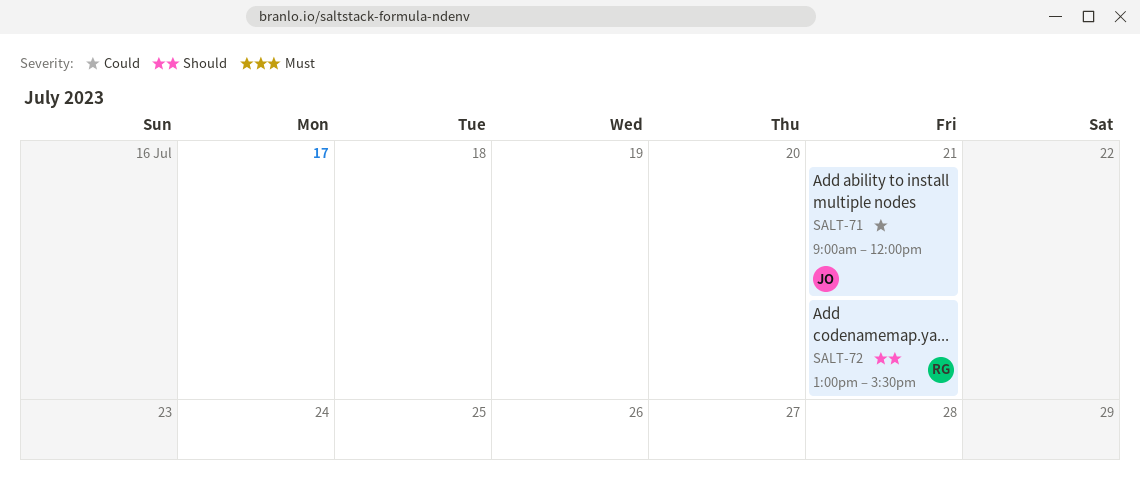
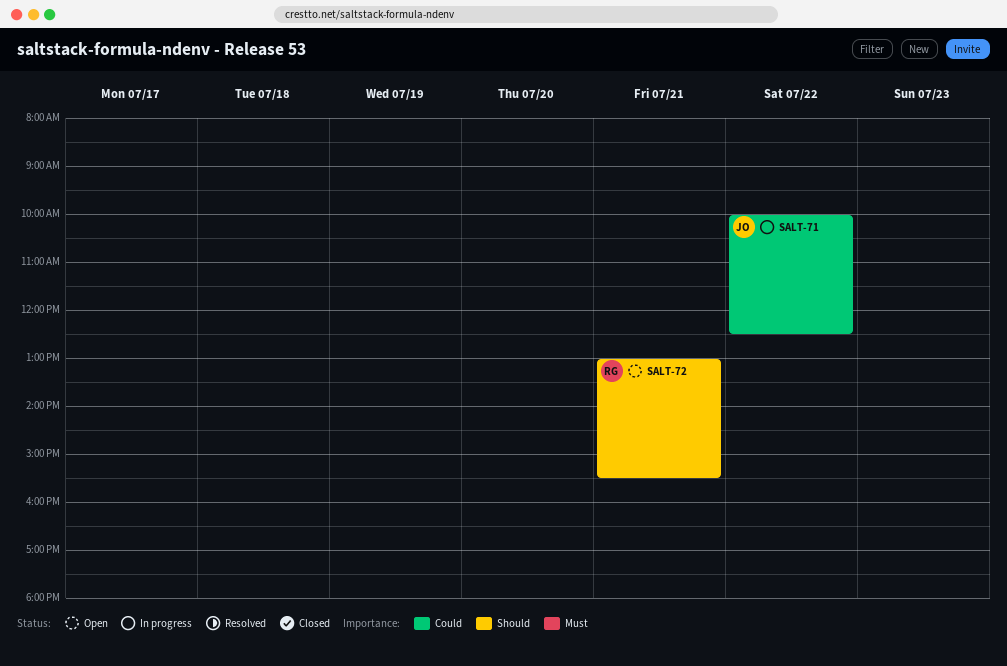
SALT-71, day: Jul 21 -> Jul 22
SALT-71, begins: 09:00 -> 10:00
SALT-71, ends: 12:00 -> 12:30

